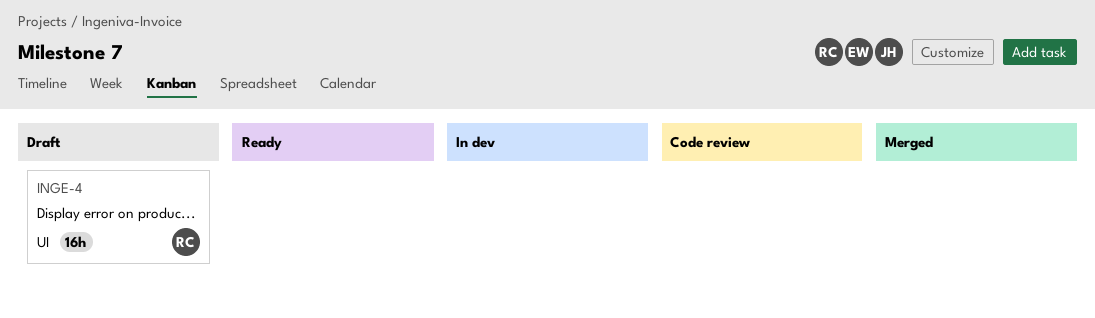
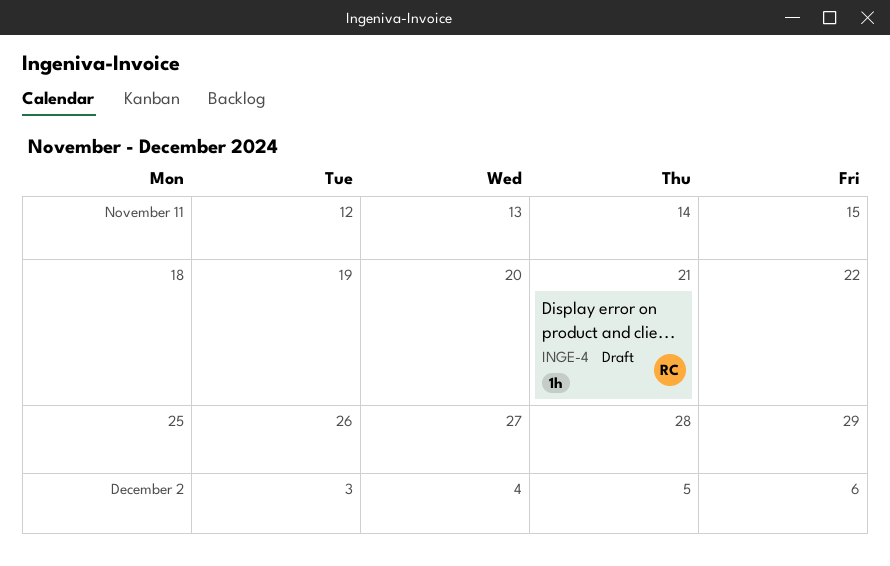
INGE-4, estimate: 16h -> 1h

